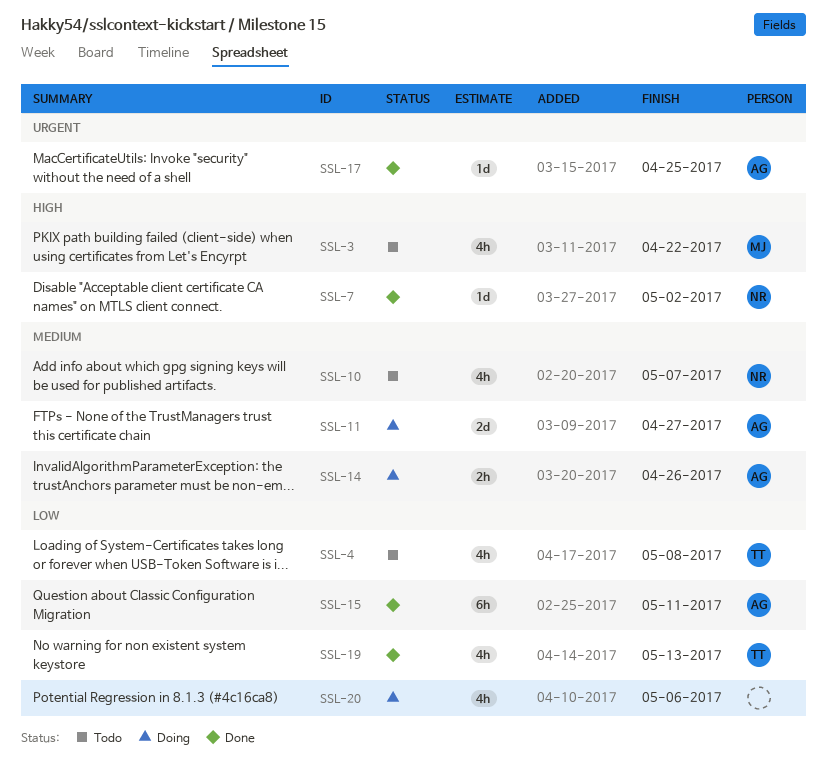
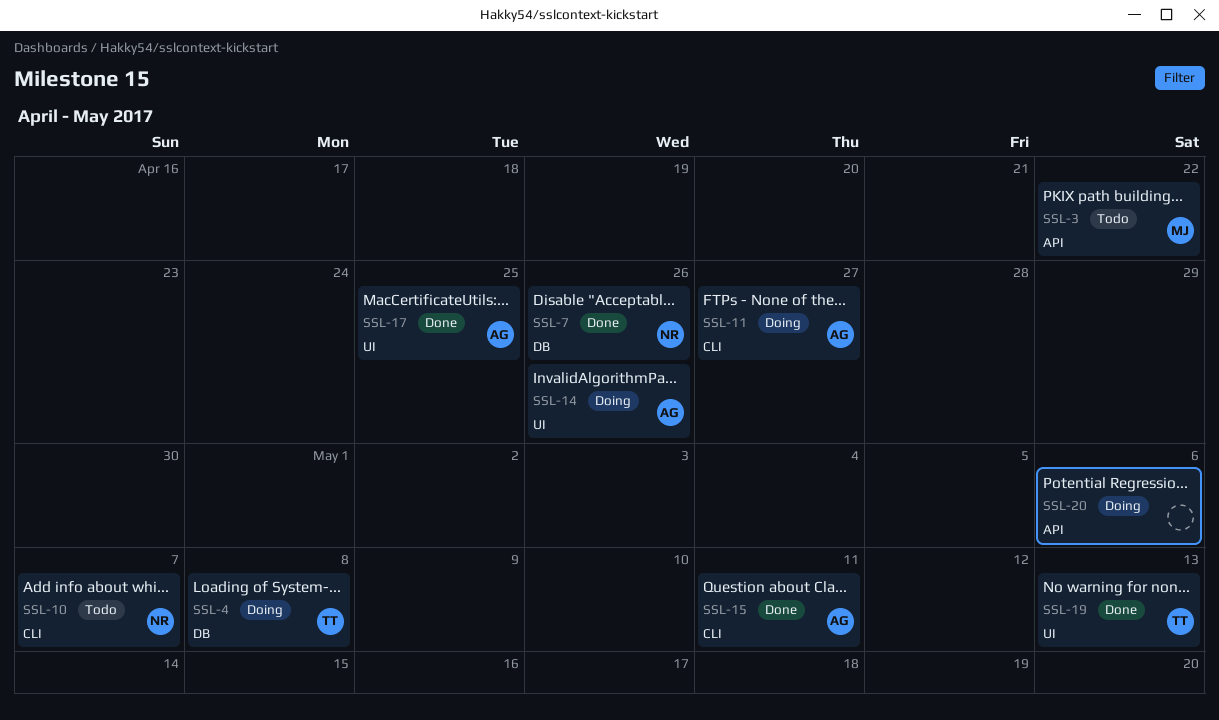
SSL-4, status: Todo -> Doing
SSL-7, due: May 2 -> Apr 26

